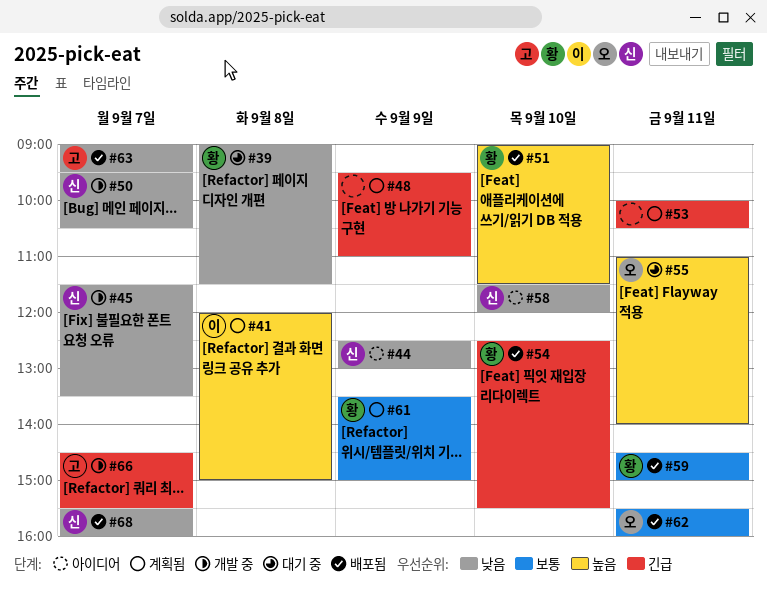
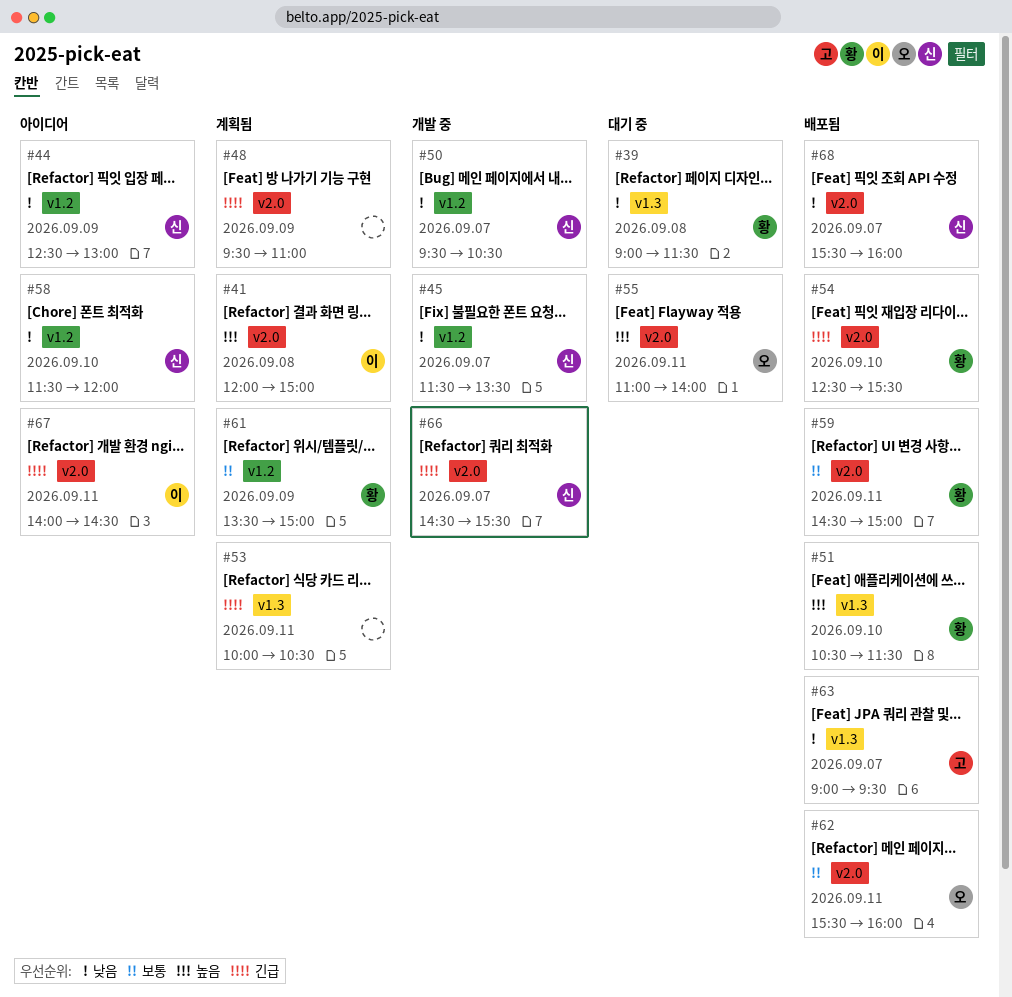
#51, begins: 09:00 -> 10:30
#66, owner: 고 -> 신
#67: none -> present

